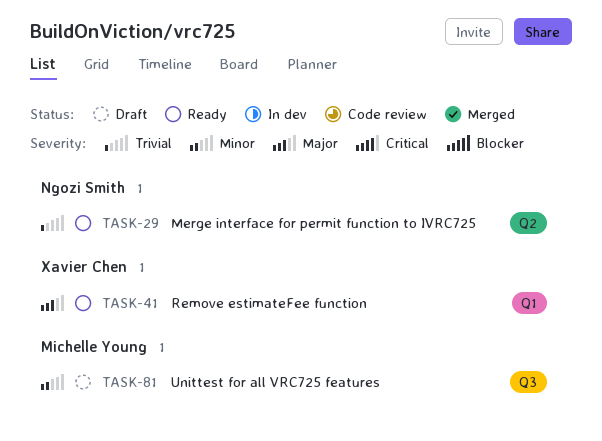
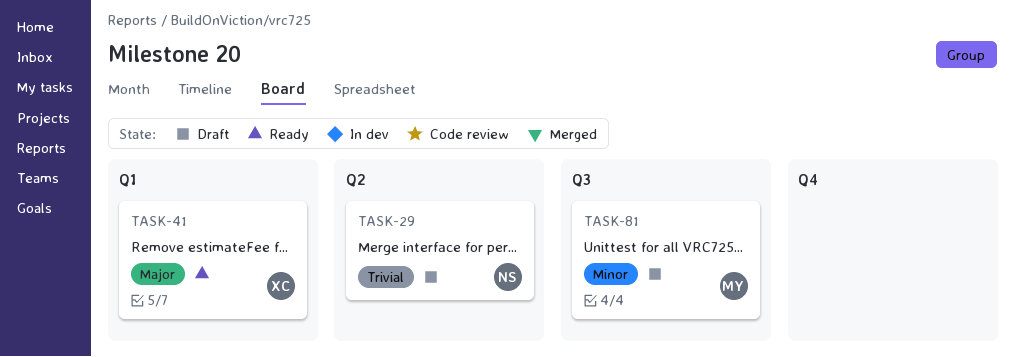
TASK-29, status: Ready -> Draft

